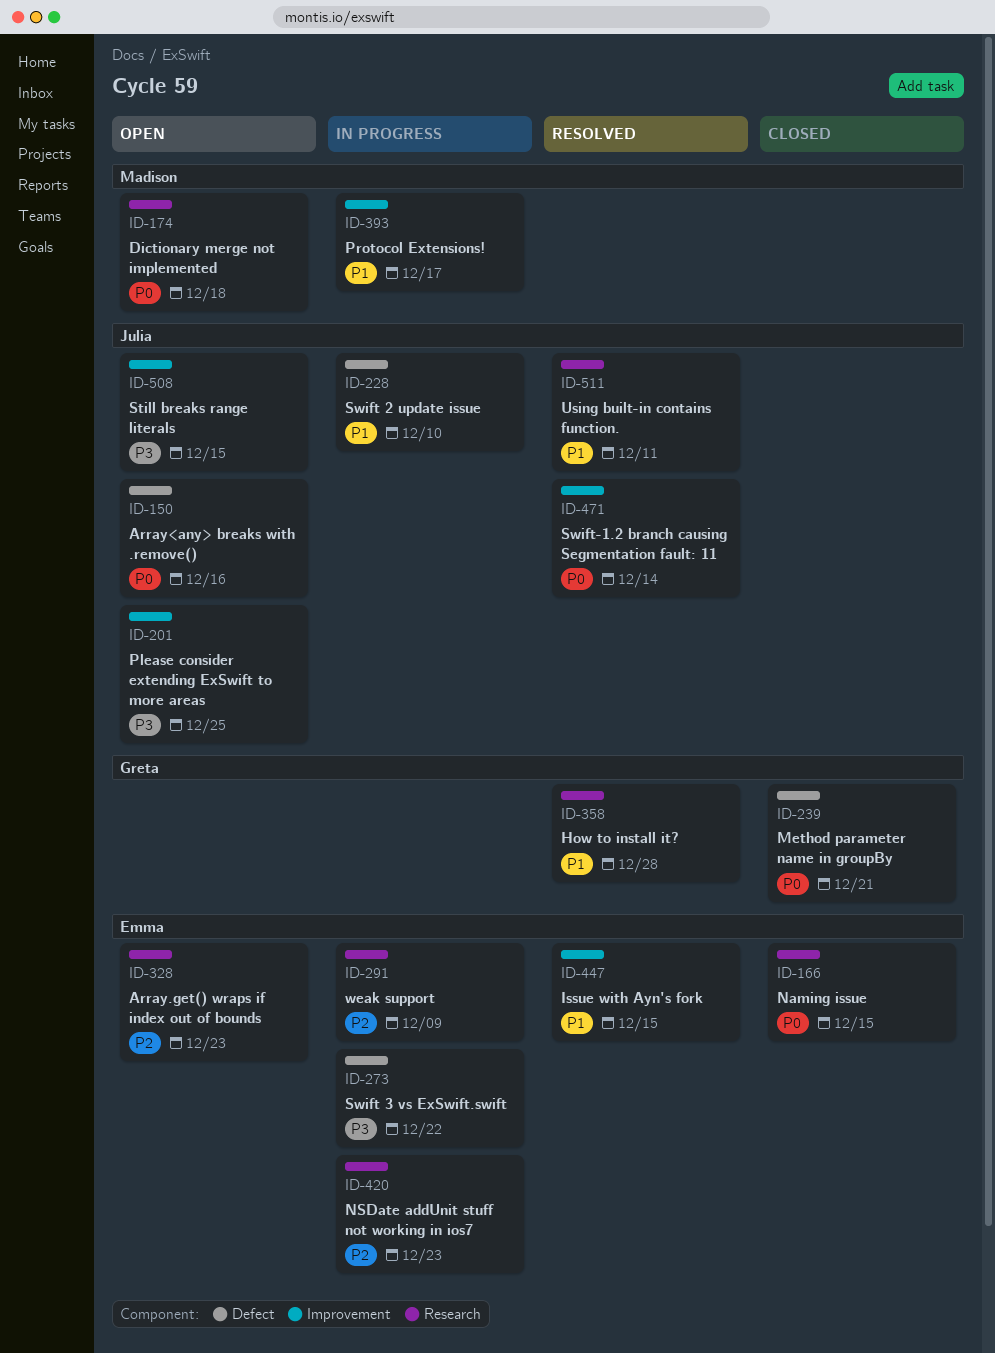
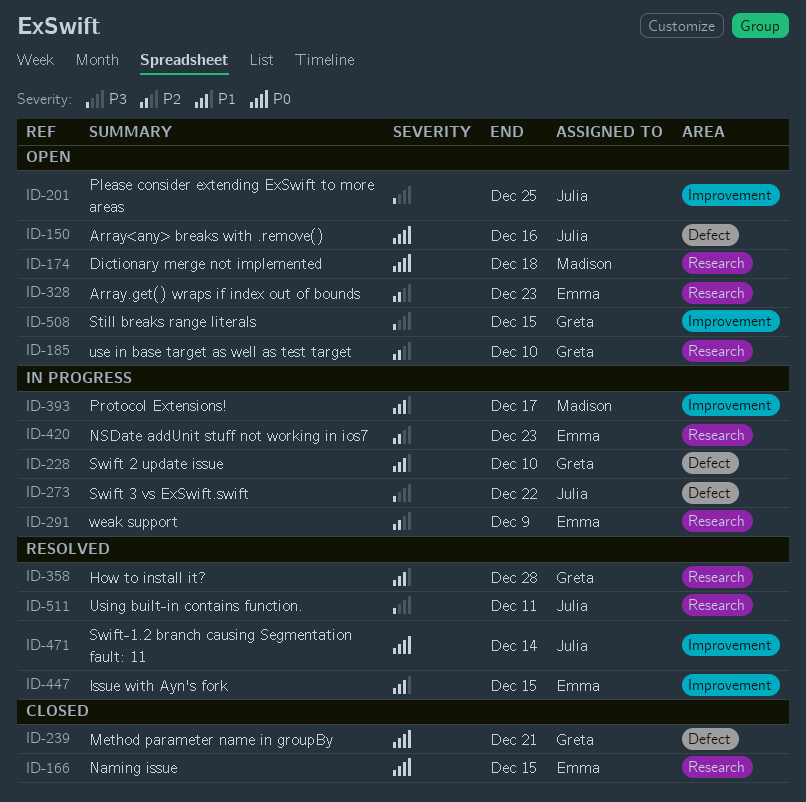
ID-185: none -> present
ID-228, owner: Julia -> Greta
ID-273, owner: Emma -> Julia
ID-508, owner: Julia -> Greta
ID-511, priority: P1 -> P3

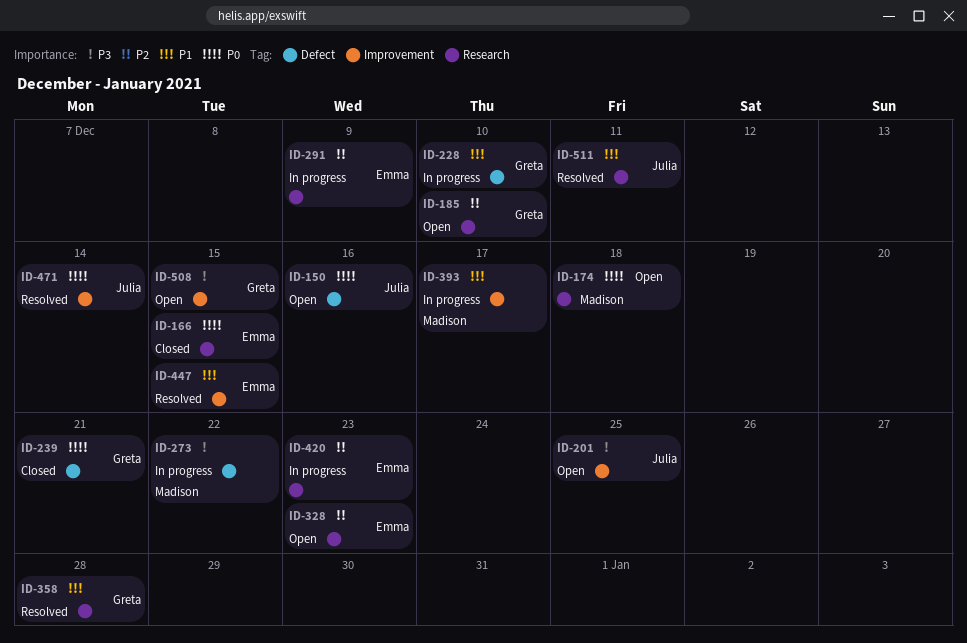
ID-273, owner: Julia -> Madison
ID-511, priority: P3 -> P1

